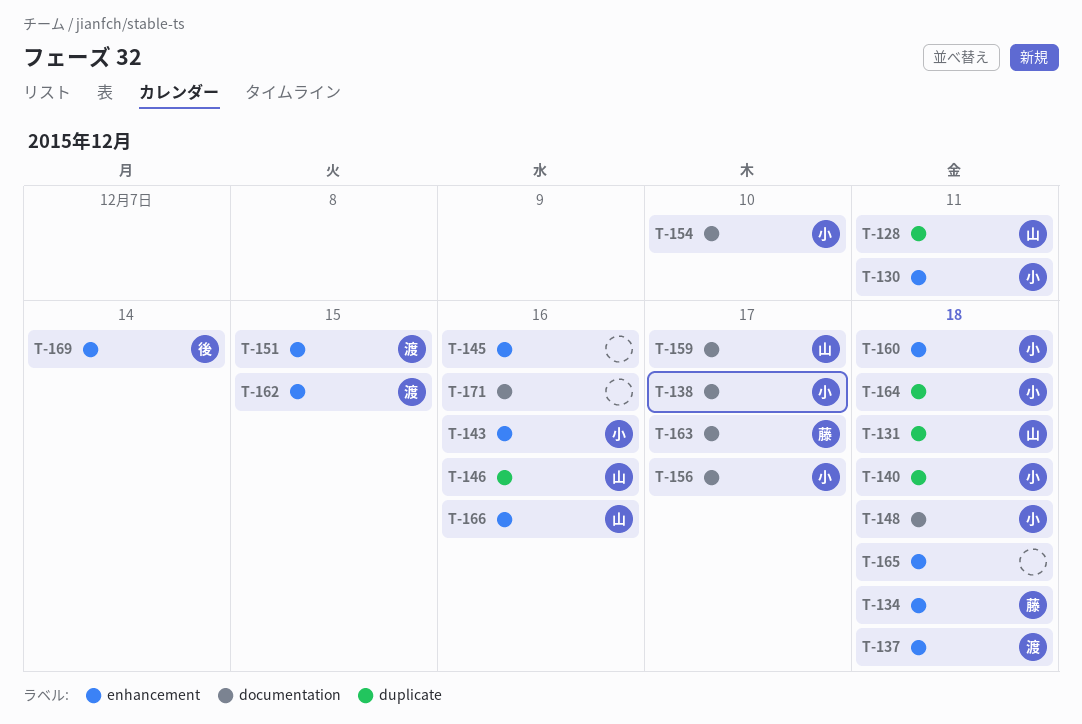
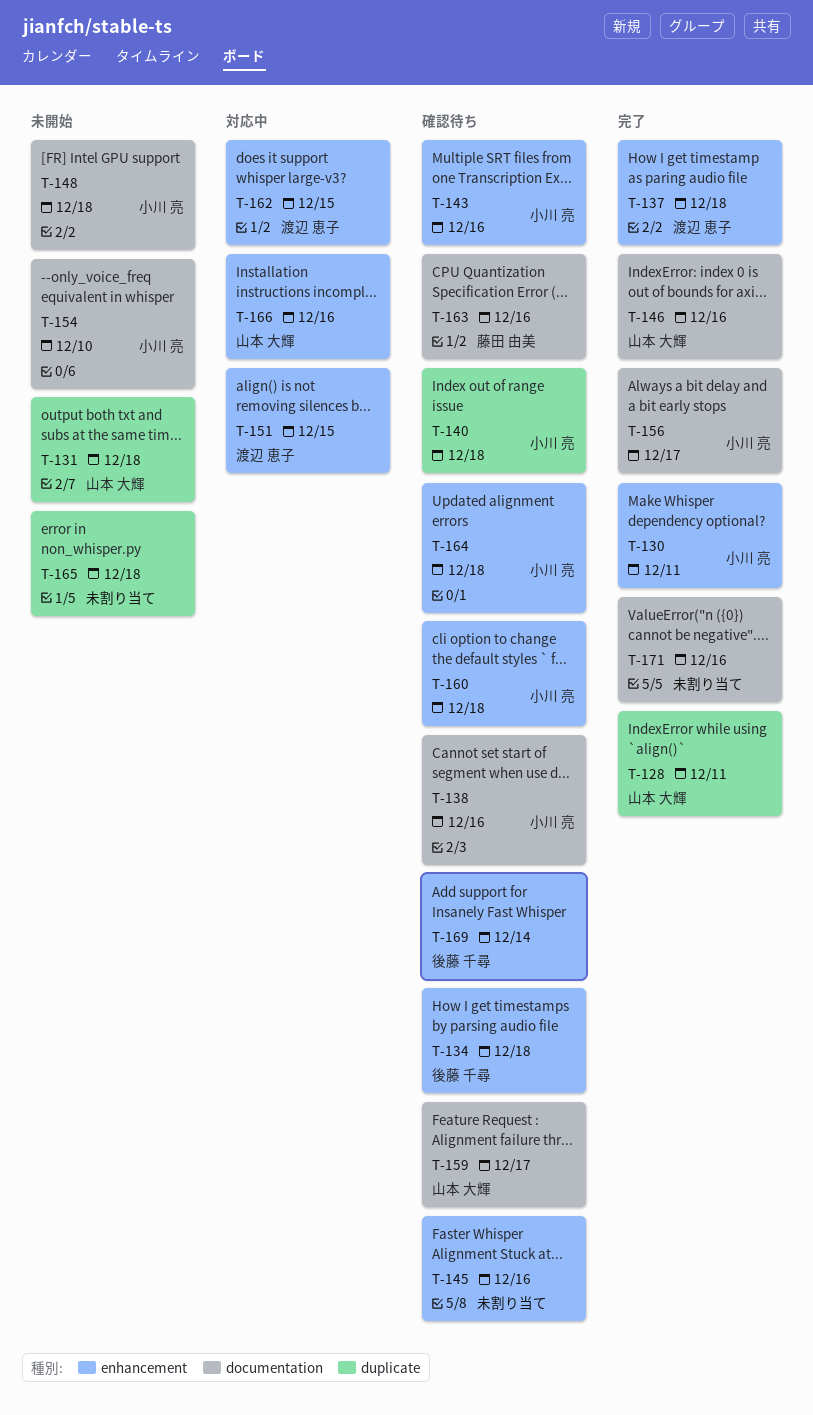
T-134, owner: 藤田 由美 -> 後藤 千尋
T-138, due: Dec 17 -> Dec 16
T-146, label: duplicate -> documentation
T-163, due: Dec 17 -> Dec 16
T-164, label: duplicate -> enhancement
T-165, label: enhancement -> duplicate

